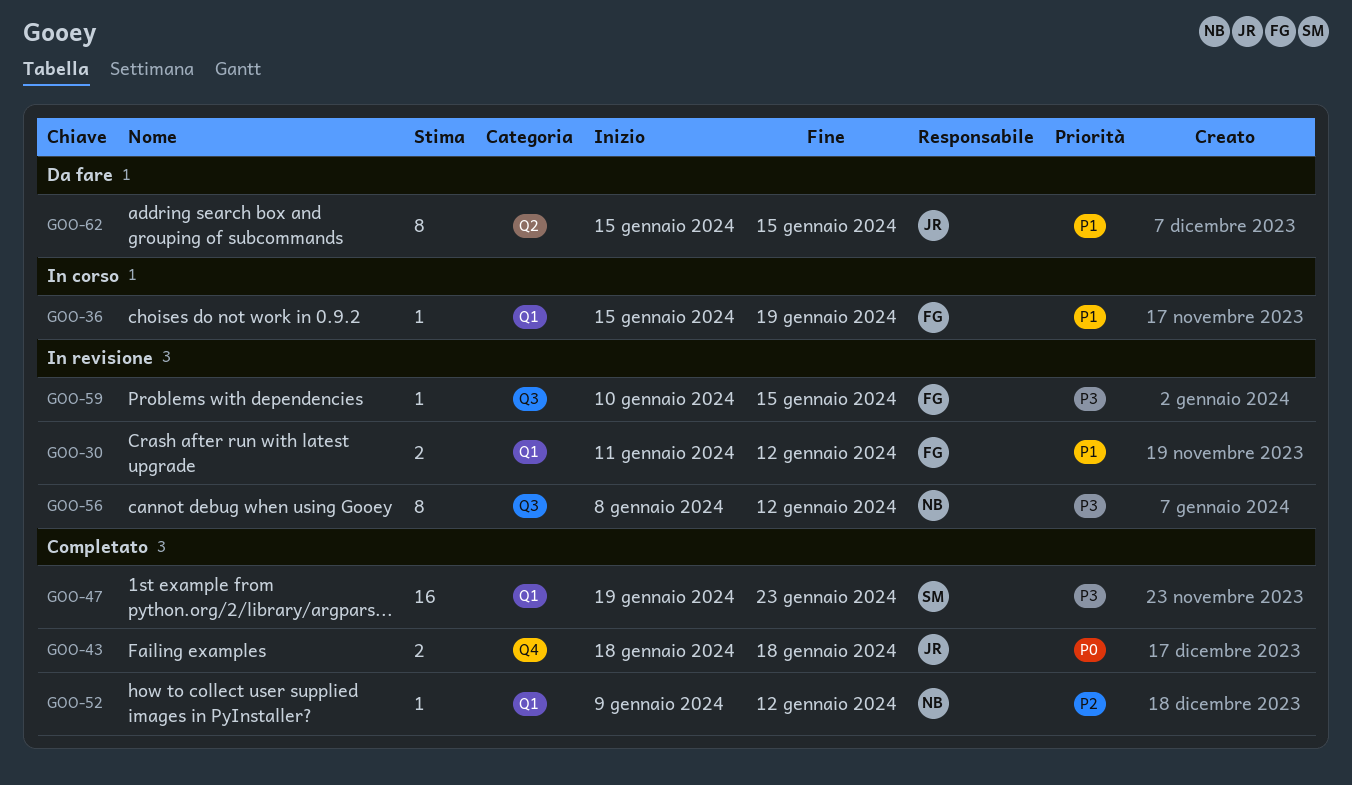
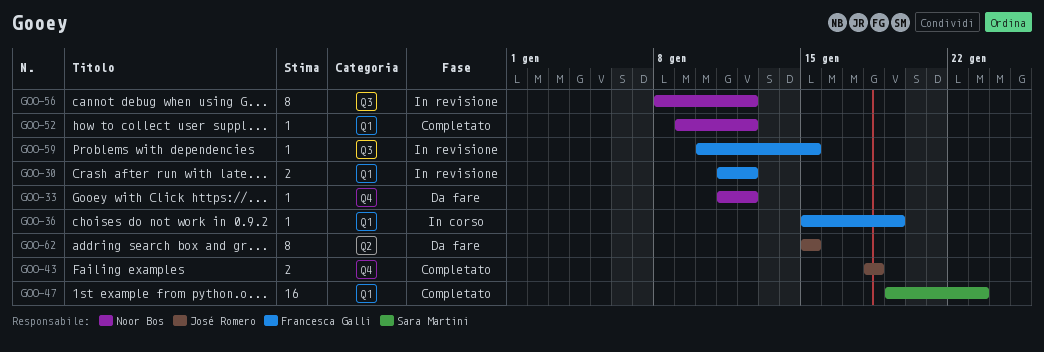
GOO-33: none -> present

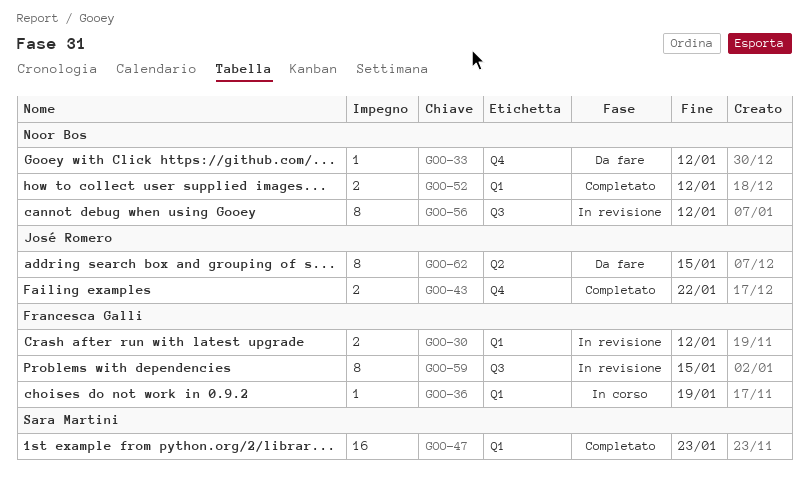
GOO-43, due: Jan 18 -> Jan 22
GOO-52, estimate: 1 -> 2
GOO-59, estimate: 1 -> 8

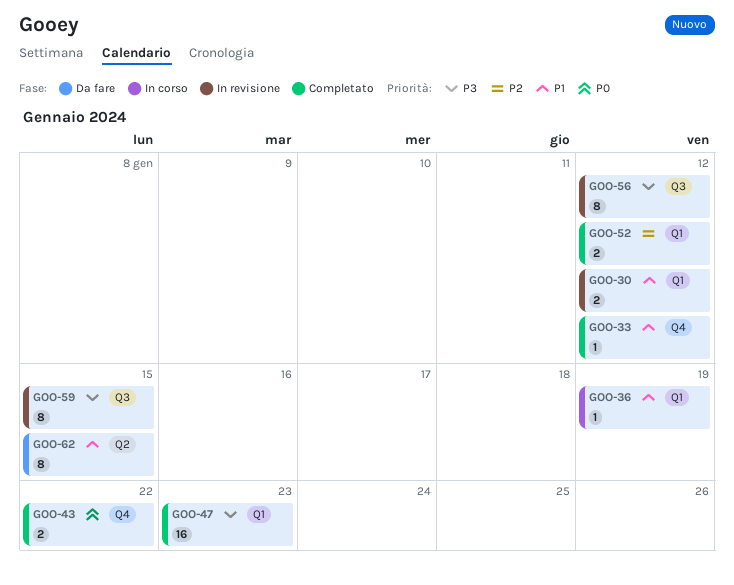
GOO-33, status: Da fare -> Completato

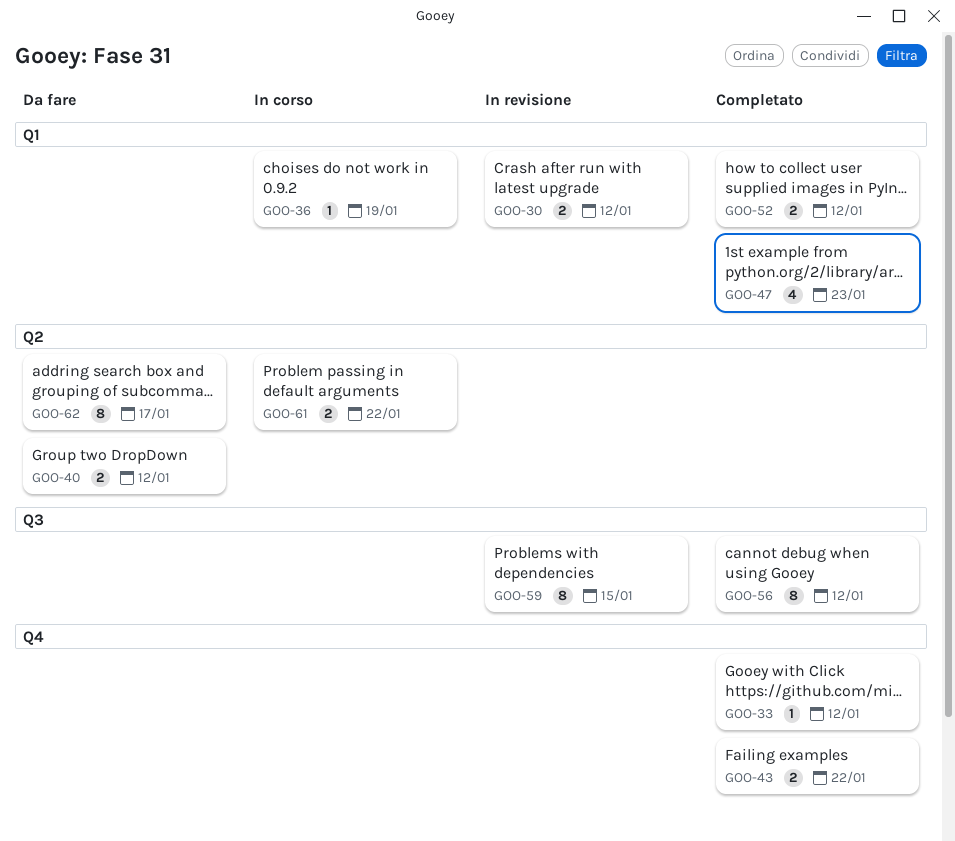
GOO-40: none -> present
GOO-47, estimate: 16 -> 4
GOO-56, status: In revisione -> Completato
GOO-61: none -> present
GOO-62, due: Jan 15 -> Jan 17

